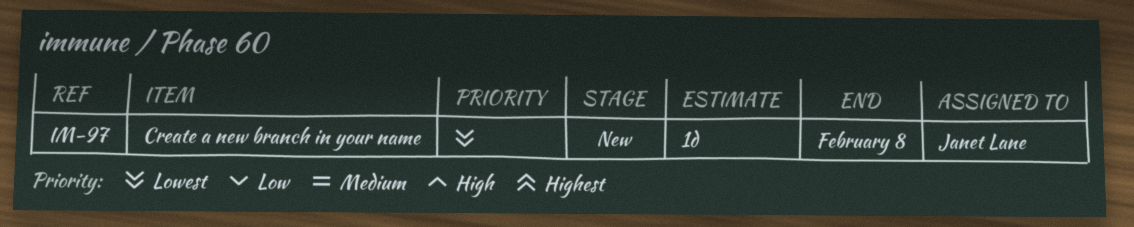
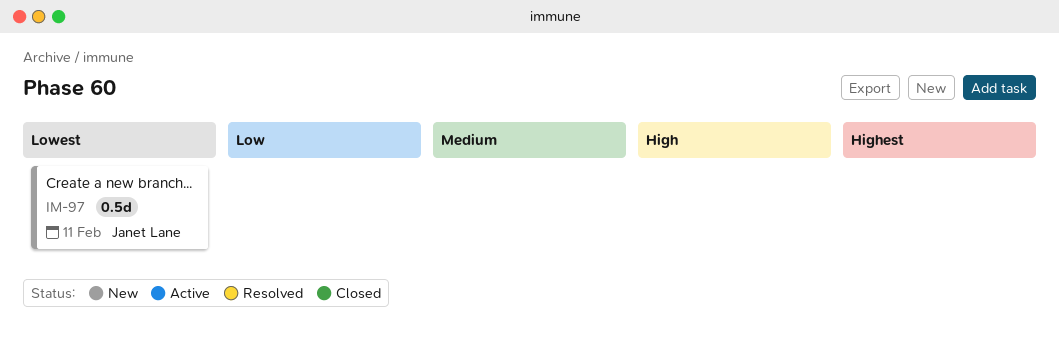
IM-97, estimate: 1d -> 0.5d
IM-97, due: Feb 8 -> Feb 11

